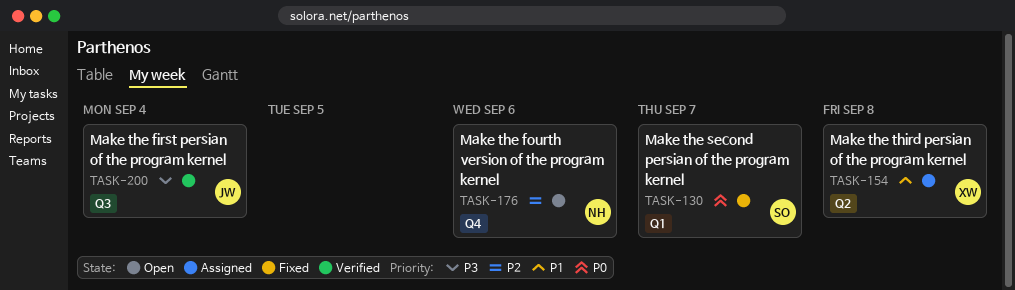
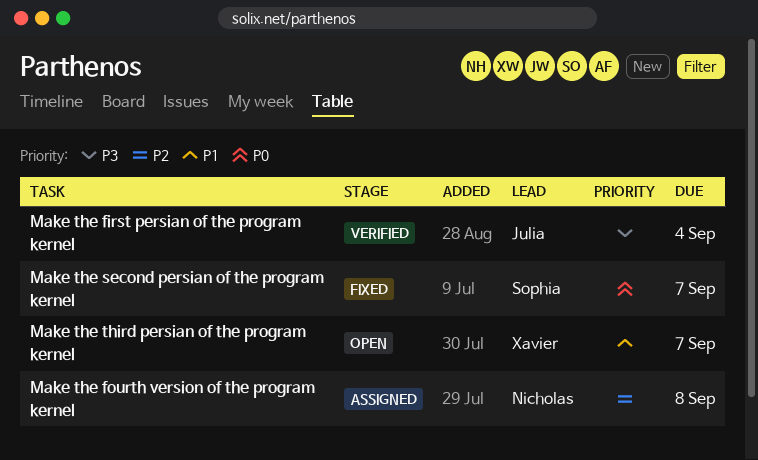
Make the fourth version of the program kernel, status: Open -> Assigned
Make the fourth version of the program kernel, due: Sep 6 -> Sep 8
Make the third persian of the program kernel, status: Assigned -> Open
Make the third persian of the program kernel, due: Sep 8 -> Sep 7

